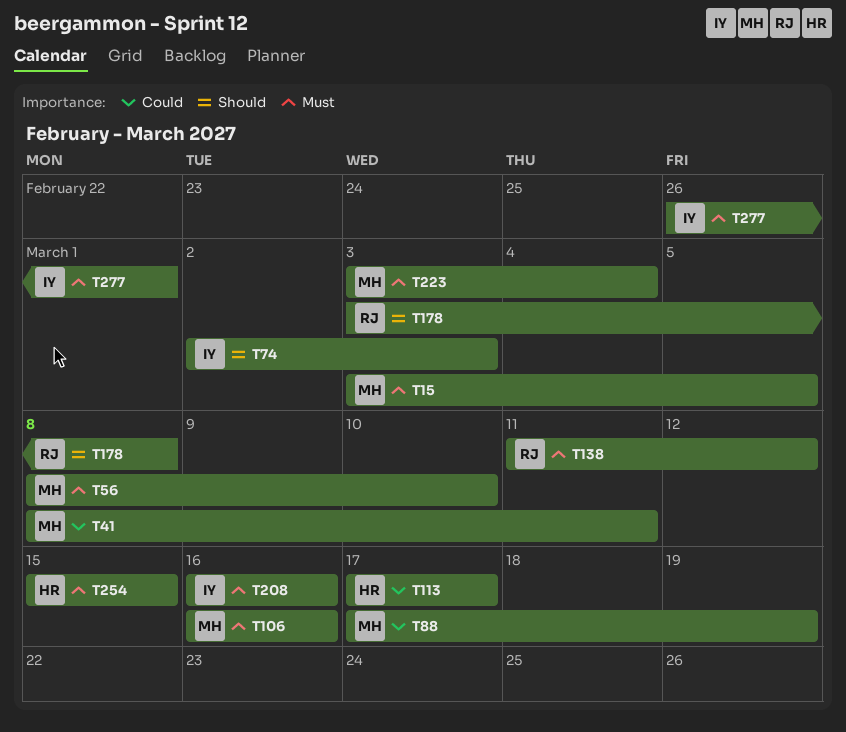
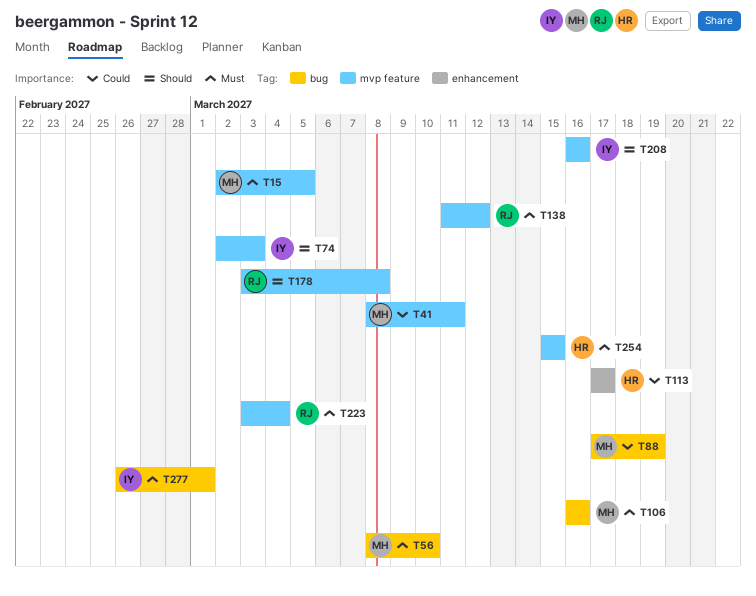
T15, start: Mar 3 -> Mar 2
T208, priority: Must -> Should
T223, owner: MH -> RJ

